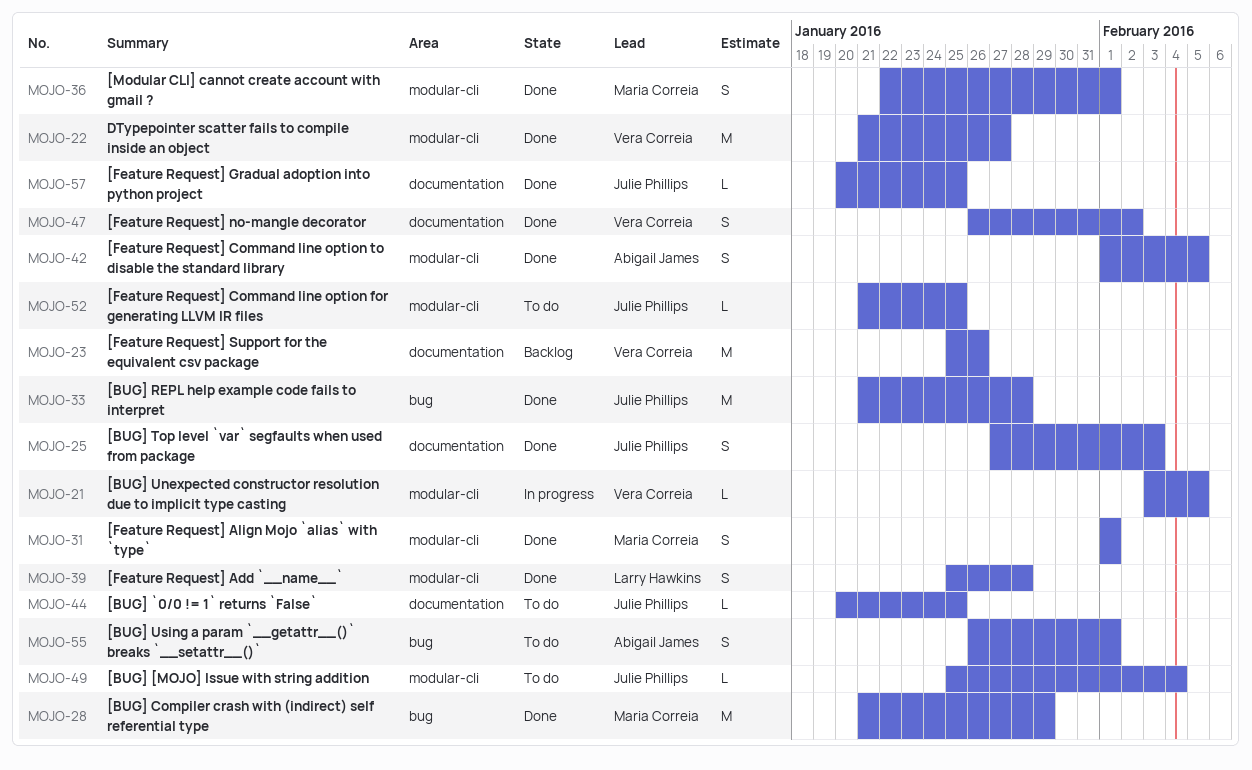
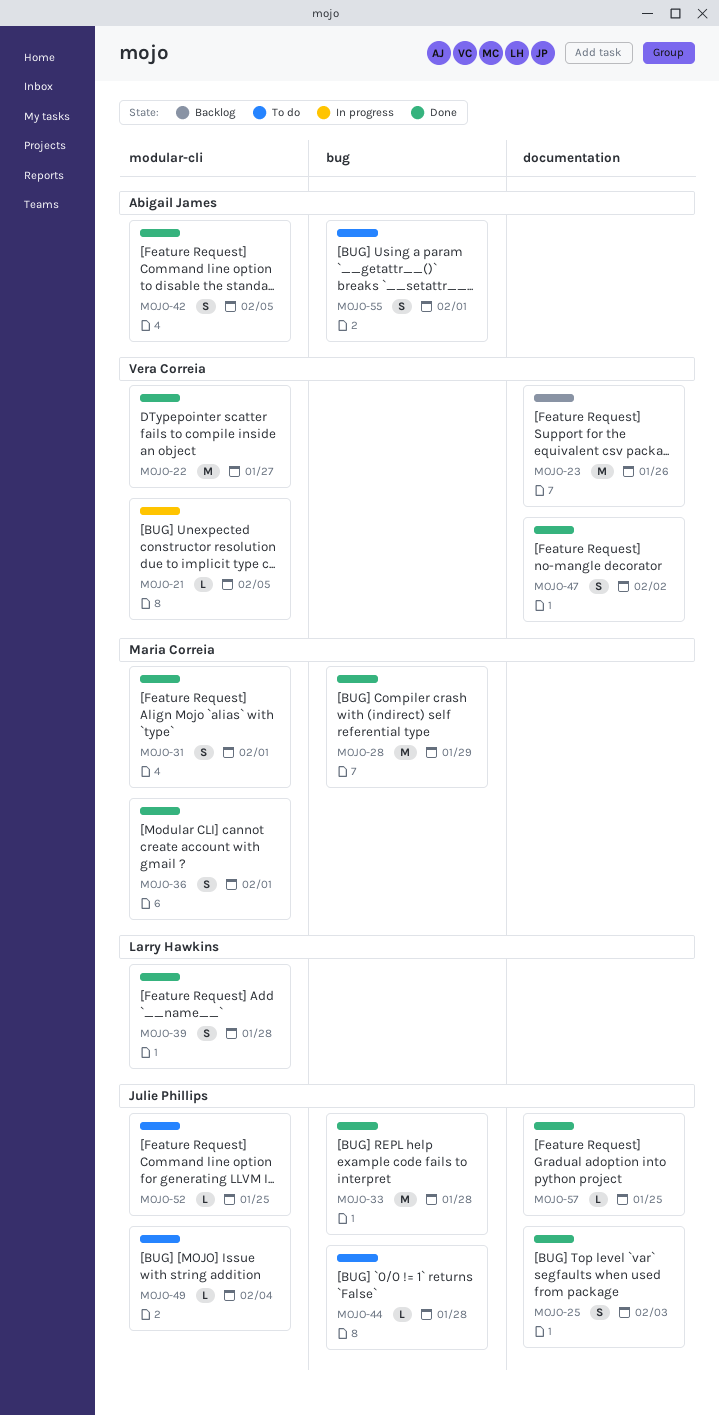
MOJO-44, label: documentation -> bug
MOJO-44, due: Jan 25 -> Jan 28

